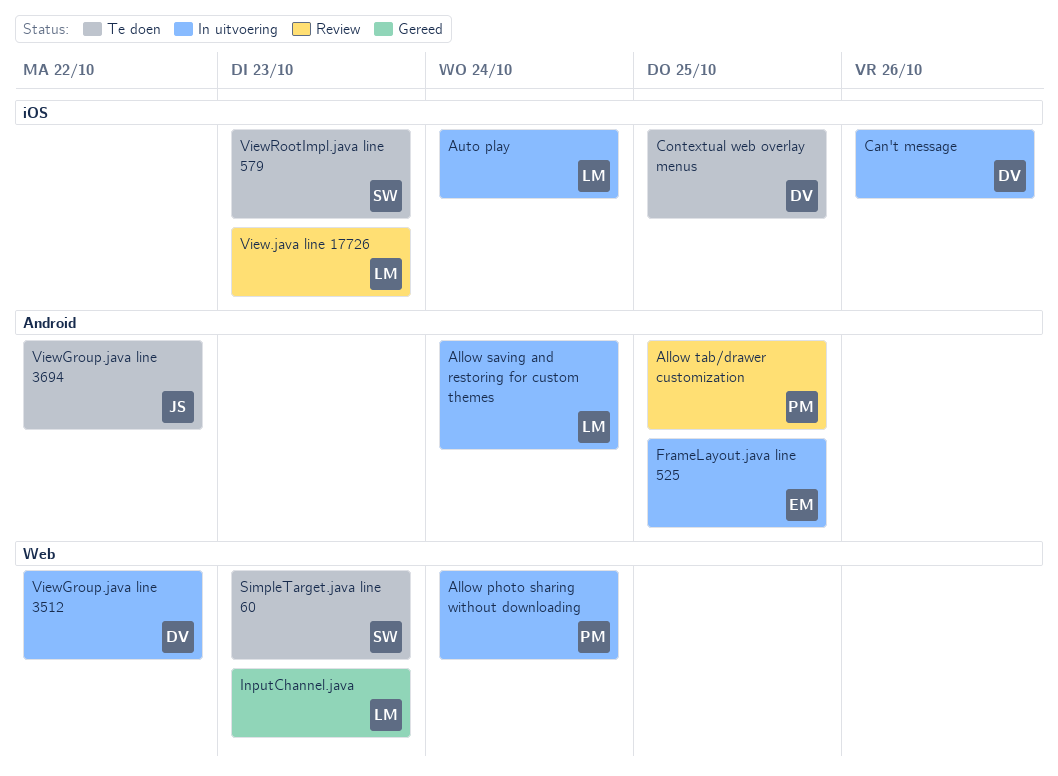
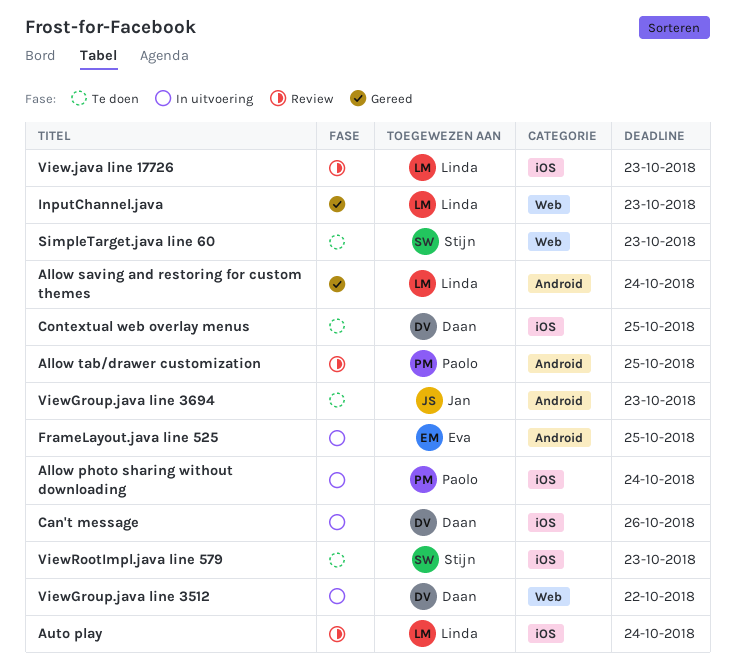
Allow photo sharing without downloading, label: Web -> iOS
Allow saving and restoring for custom themes, status: In uitvoering -> Gereed
Auto play, status: In uitvoering -> Review
ViewGroup.java line 3694, due: Oct 22 -> Oct 23

